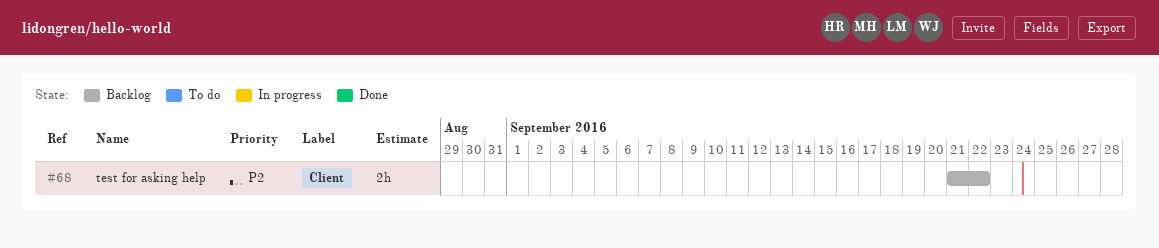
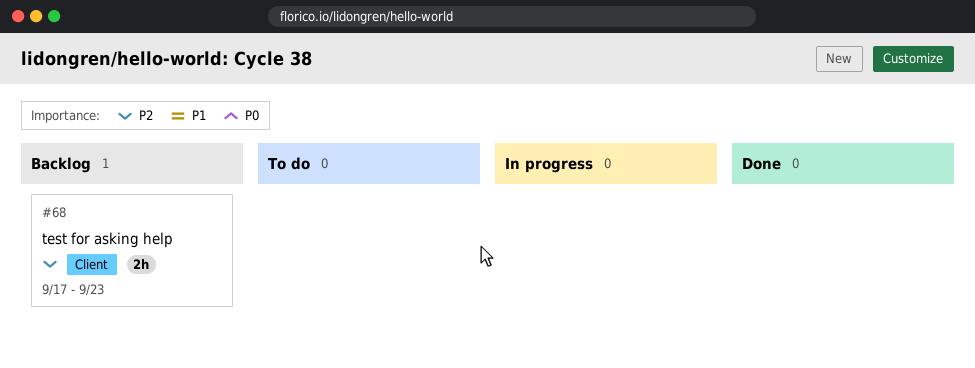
#68, start: Sep 21 -> Sep 17
#68, due: Sep 22 -> Sep 23

